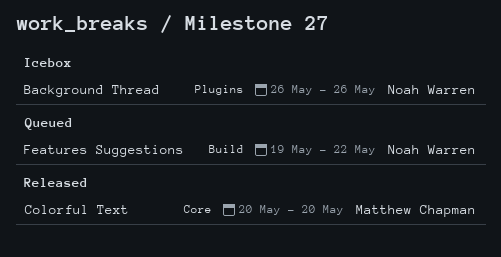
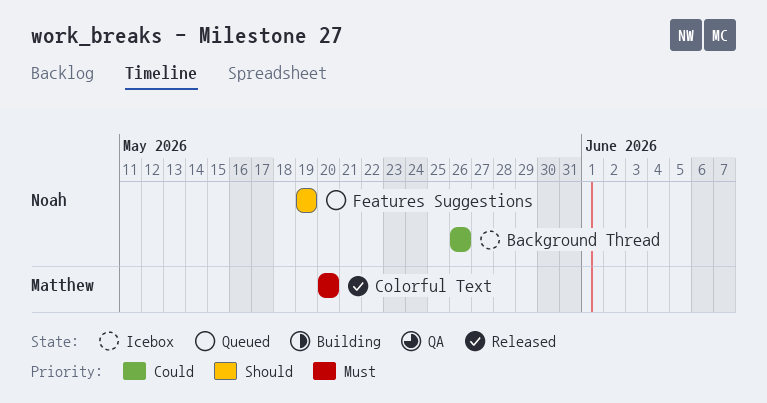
Features Suggestions, due: May 22 -> May 19

